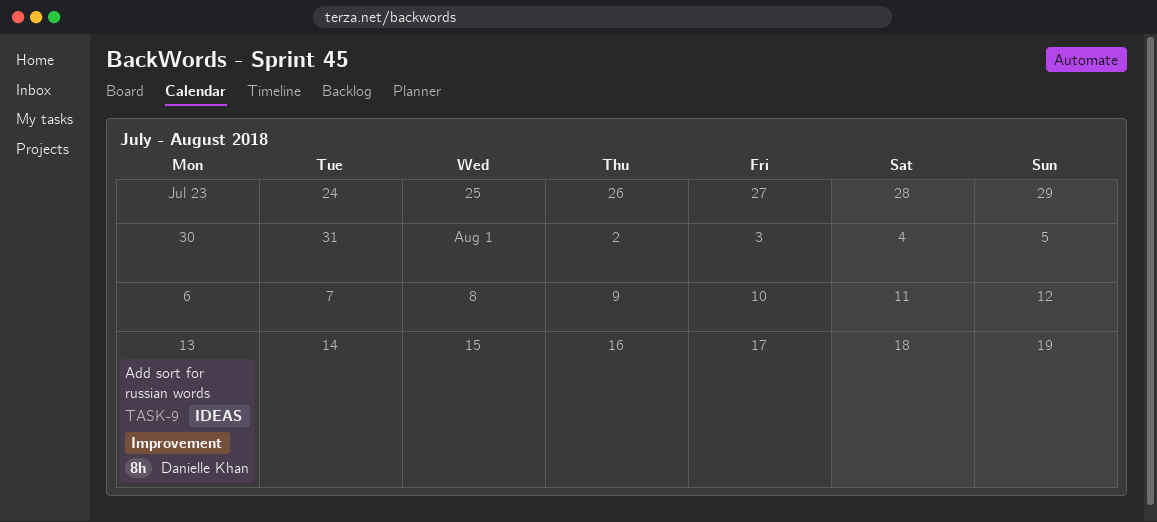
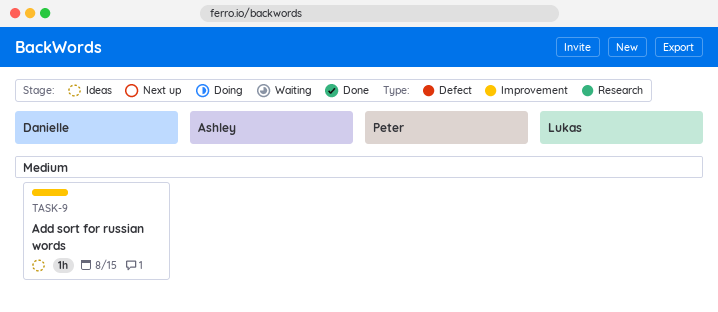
TASK-9, estimate: 8h -> 1h
TASK-9, due: Aug 13 -> Aug 15

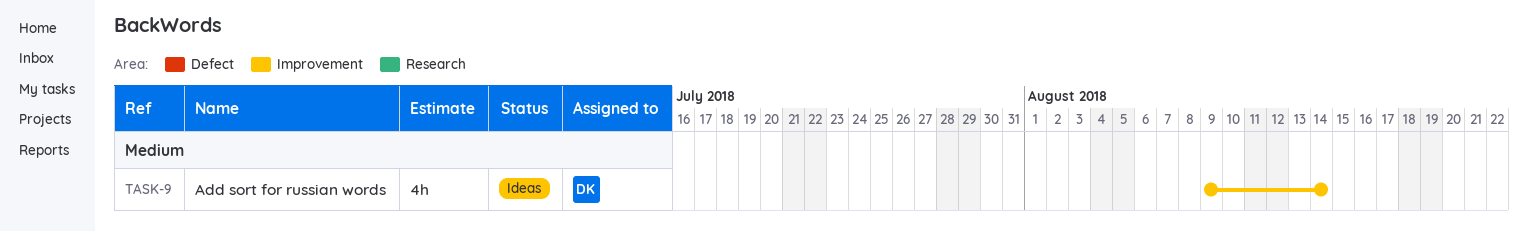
TASK-9, estimate: 1h -> 4h
TASK-9, due: Aug 15 -> Aug 14

